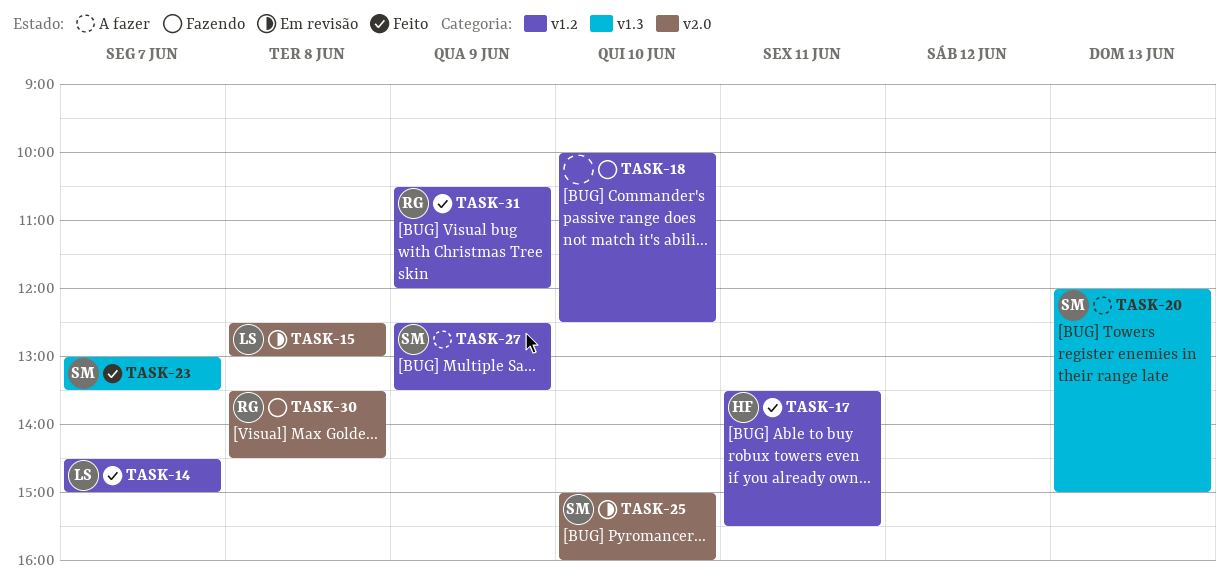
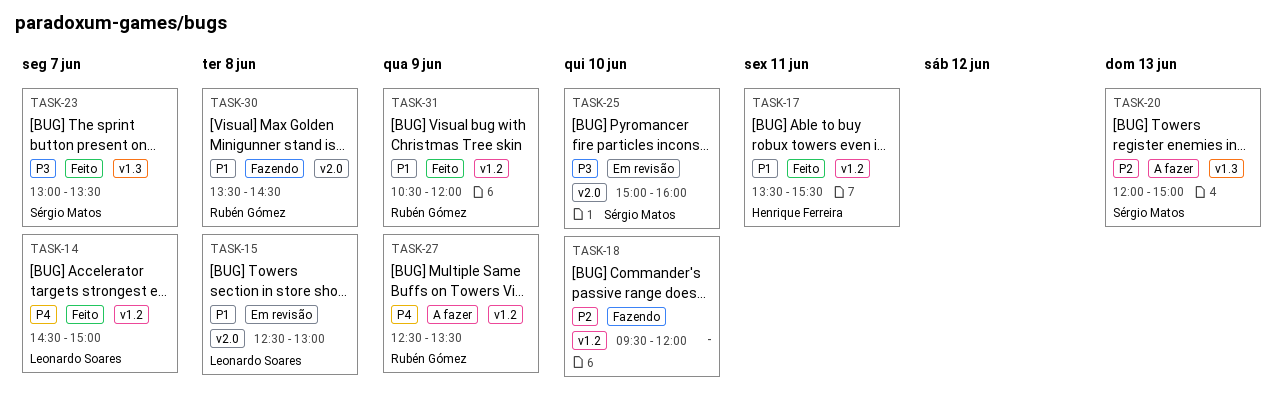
TASK-18, begins: 10:00 -> 09:30
TASK-18, ends: 12:30 -> 12:00
TASK-27, owner: Sérgio Matos -> Rubén Gómez

